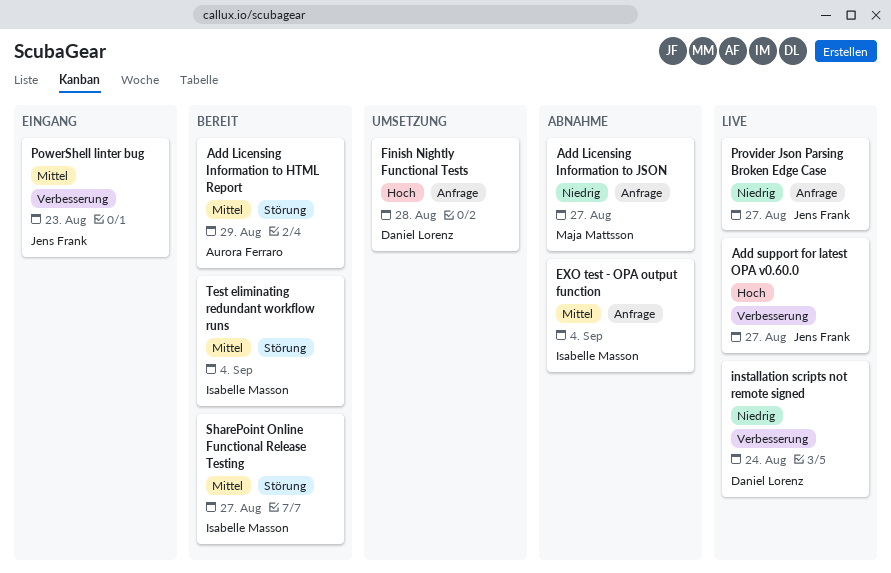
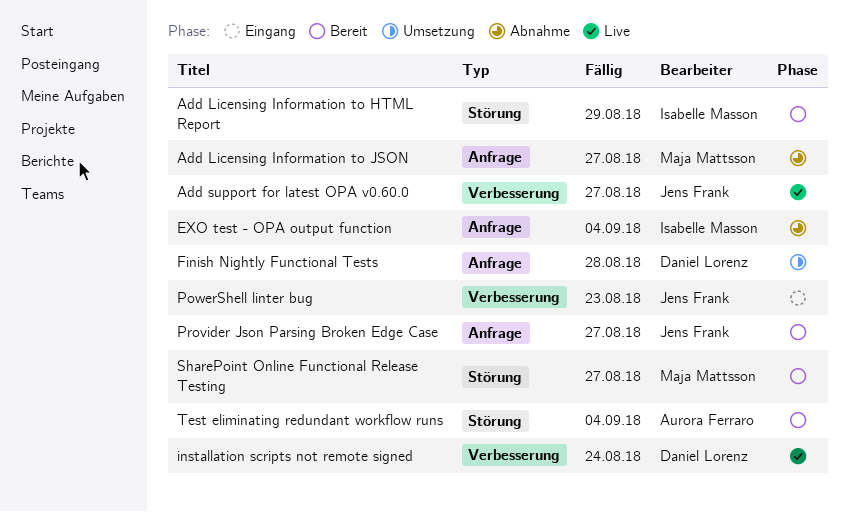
Add Licensing Information to HTML Report, owner: Aurora Ferraro -> Isabelle Masson
Provider Json Parsing Broken Edge Case, status: Live -> Bereit
SharePoint Online Functional Release Testing, owner: Isabelle Masson -> Maja Mattsson
Test eliminating redundant workflow runs, owner: Isabelle Masson -> Aurora Ferraro

